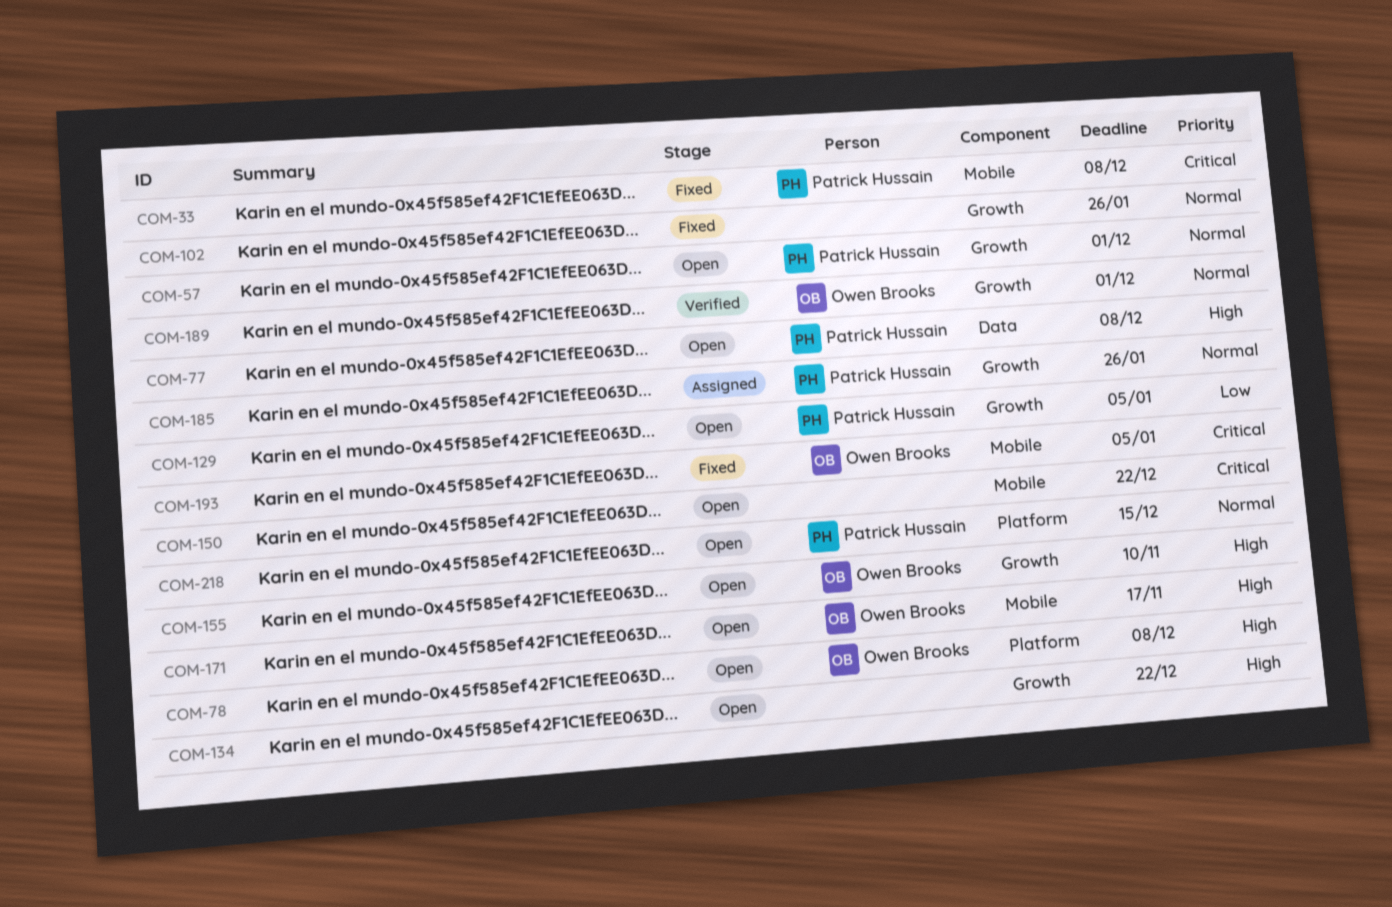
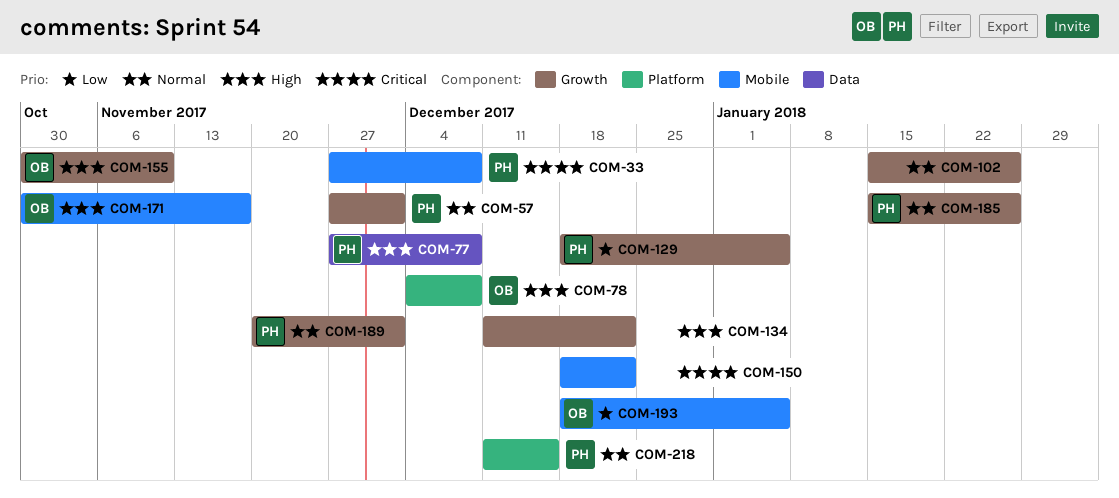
COM-189, owner: Owen Brooks -> Patrick Hussain
COM-193, priority: Critical -> Low

